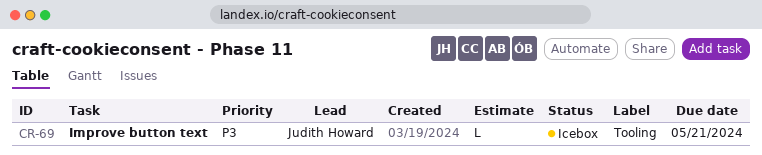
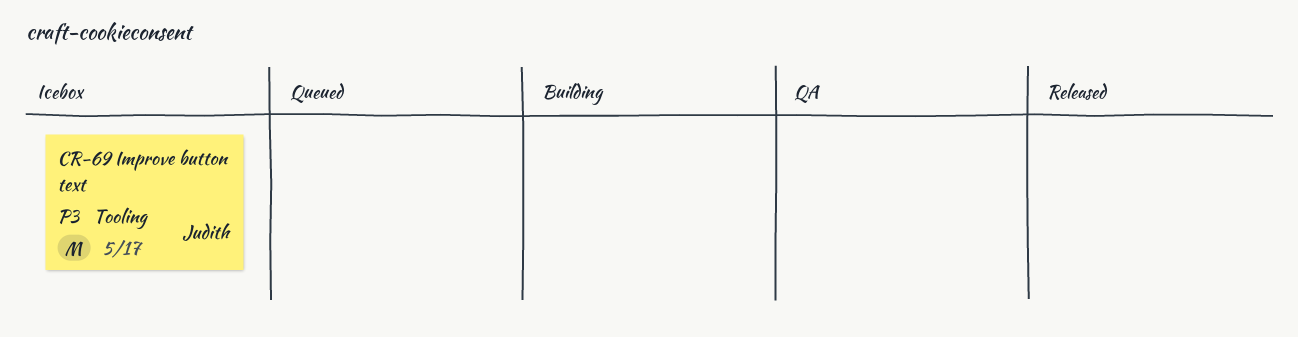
CR-69, estimate: L -> M
CR-69, due: May 21 -> May 17

